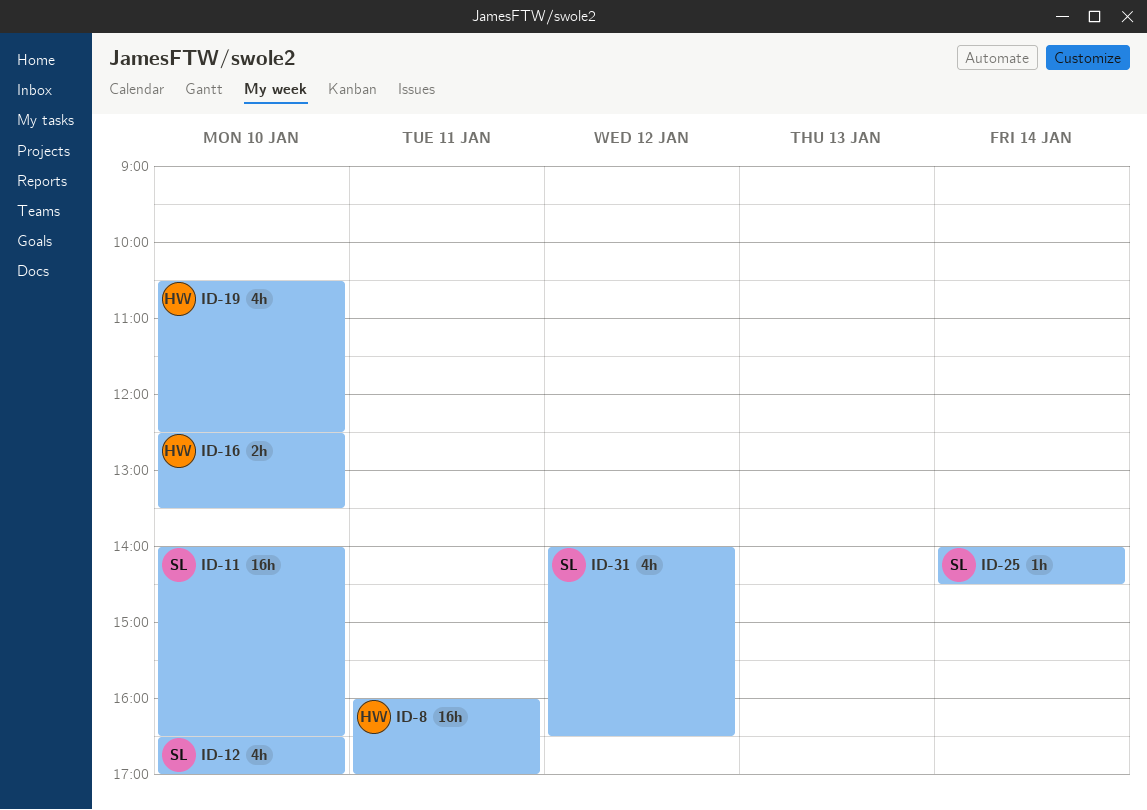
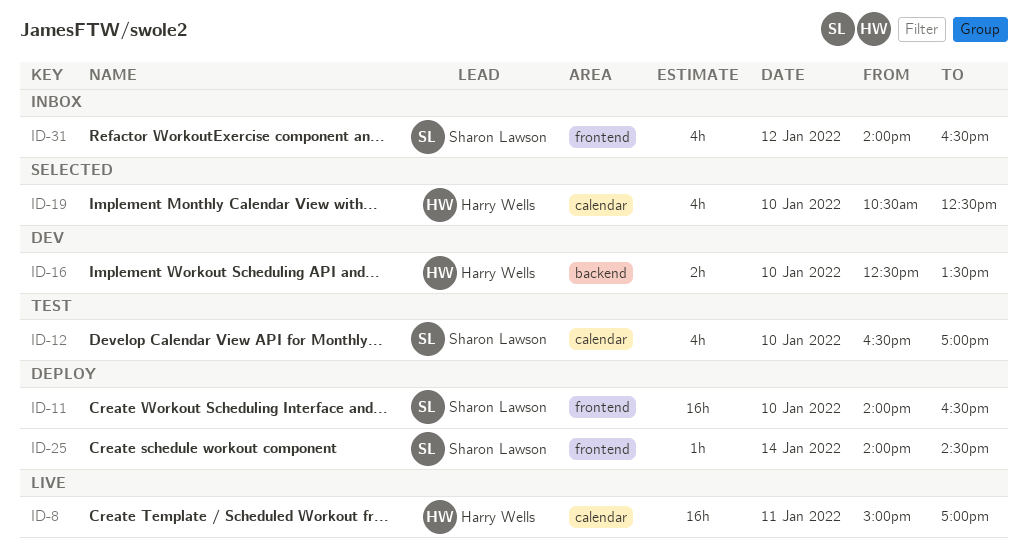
ID-8, begins: 16:00 -> 15:00

